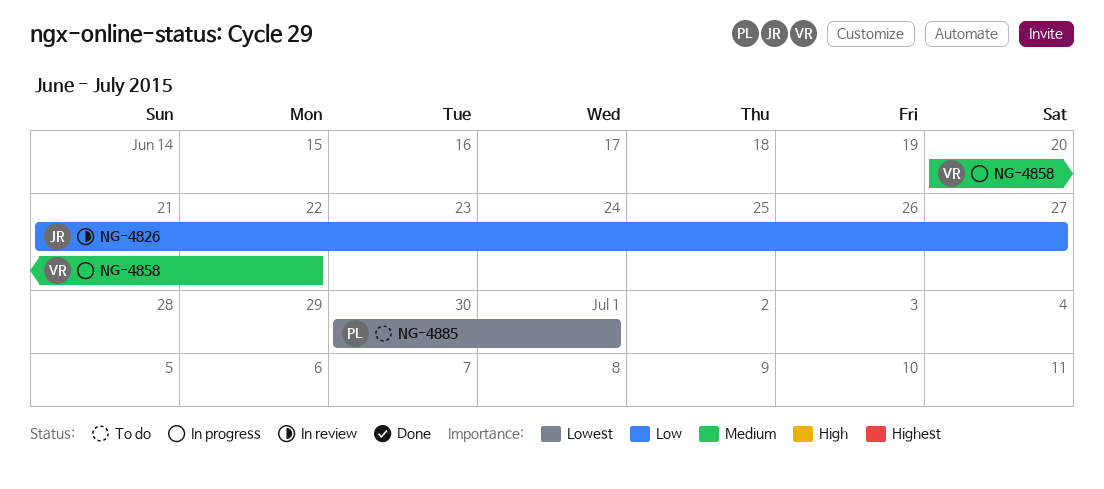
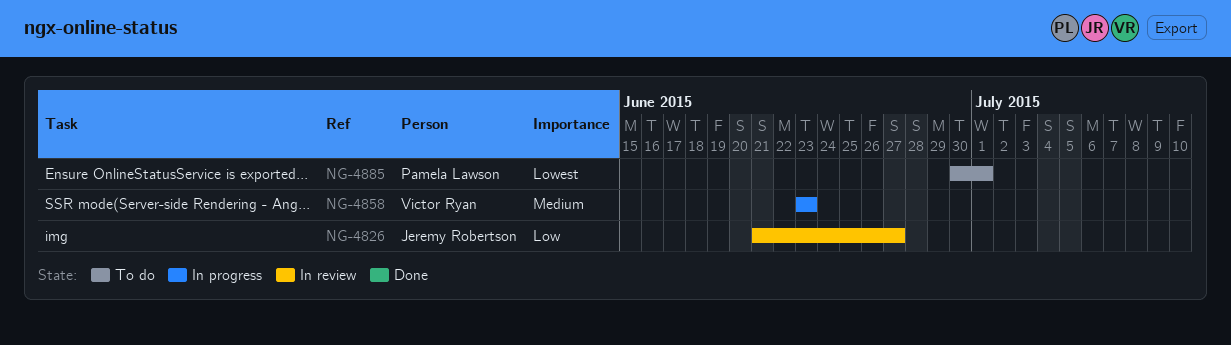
NG-4858, start: Jun 20 -> Jun 23
NG-4858, due: Jun 22 -> Jun 23

